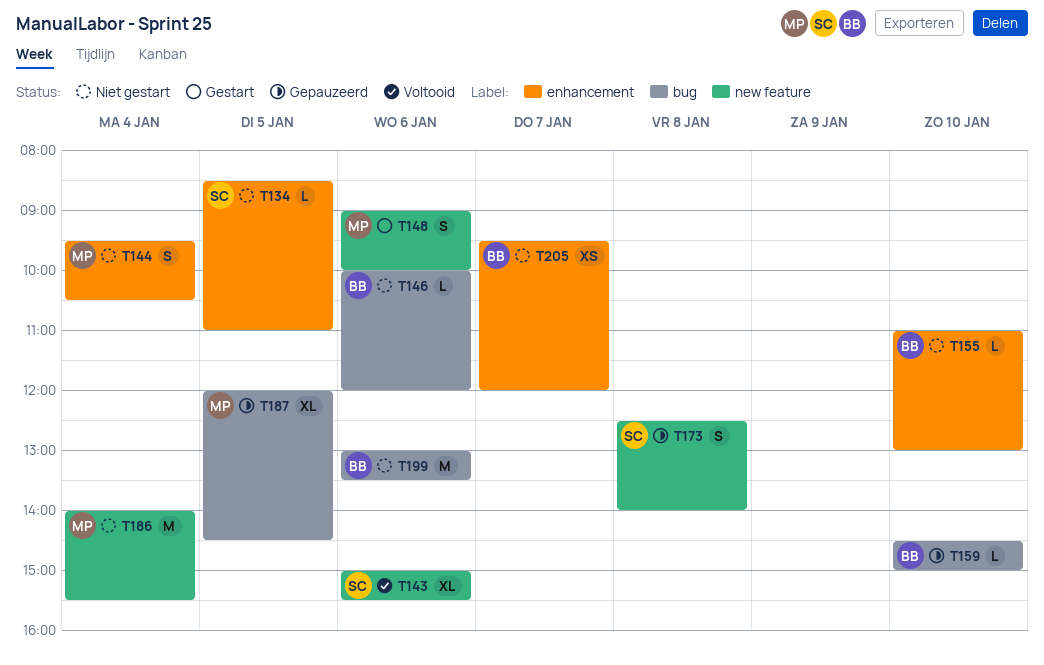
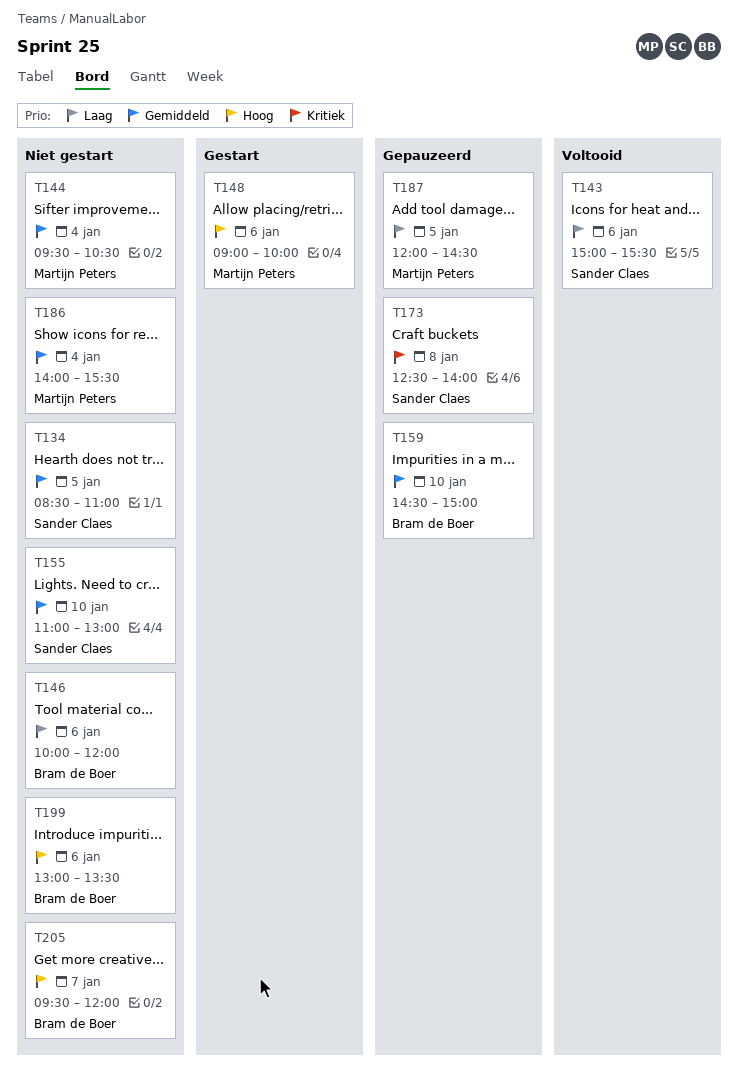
T155, owner: Bram de Boer -> Sander Claes

